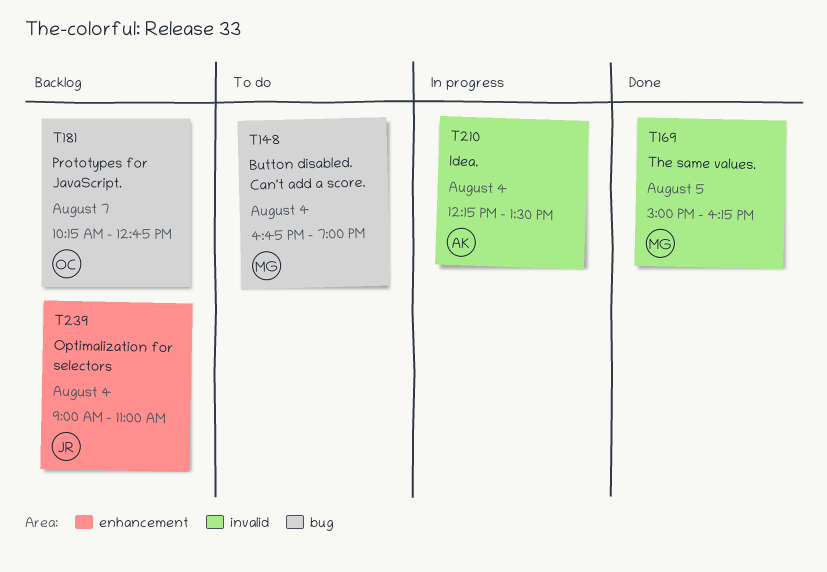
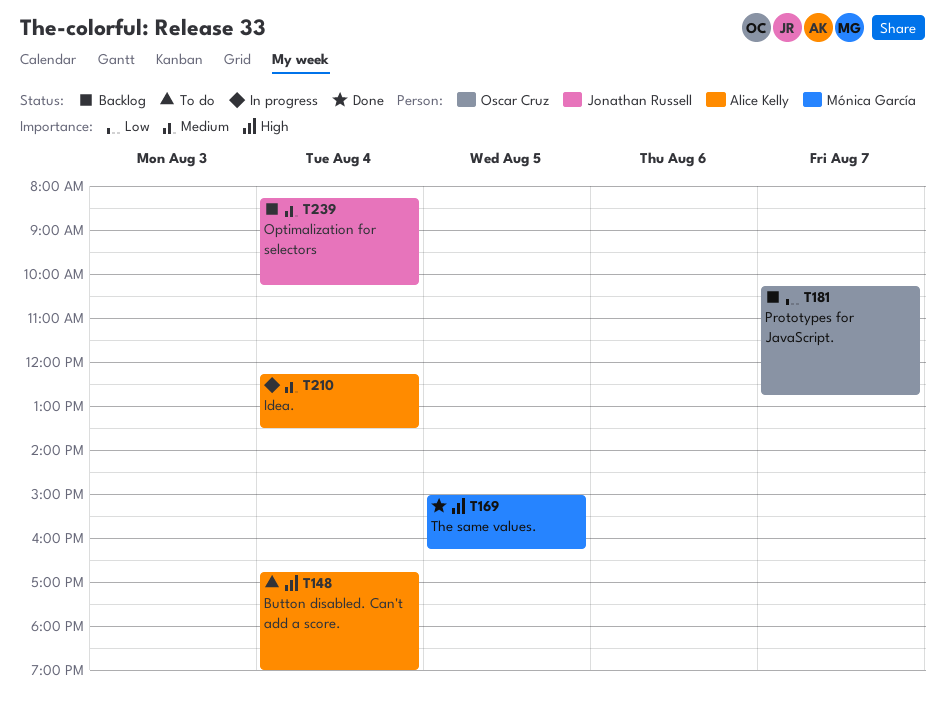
T148, owner: Mónica García -> Alice Kelly
T239, begins: 09:00 -> 08:15
T239, ends: 11:00 -> 10:15

